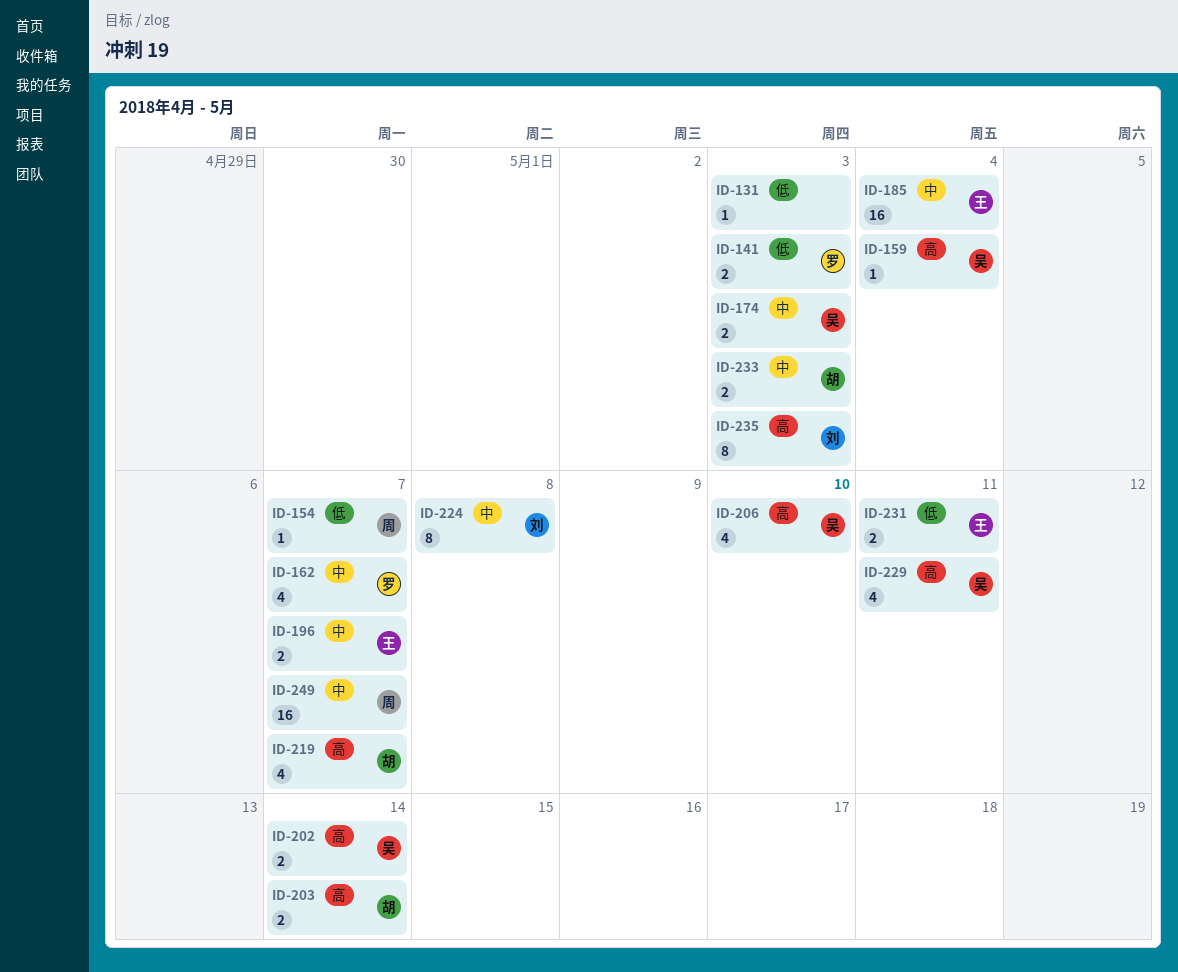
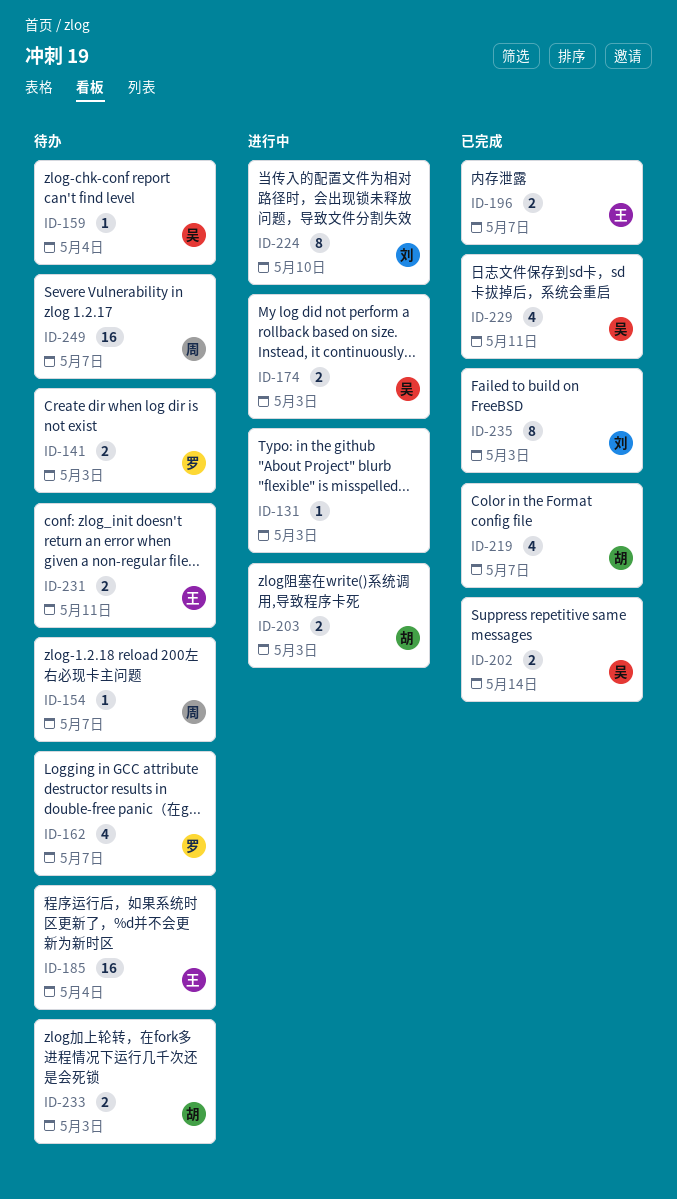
ID-203, due: May 14 -> May 3
ID-206: present -> none
ID-224, due: May 8 -> May 10

